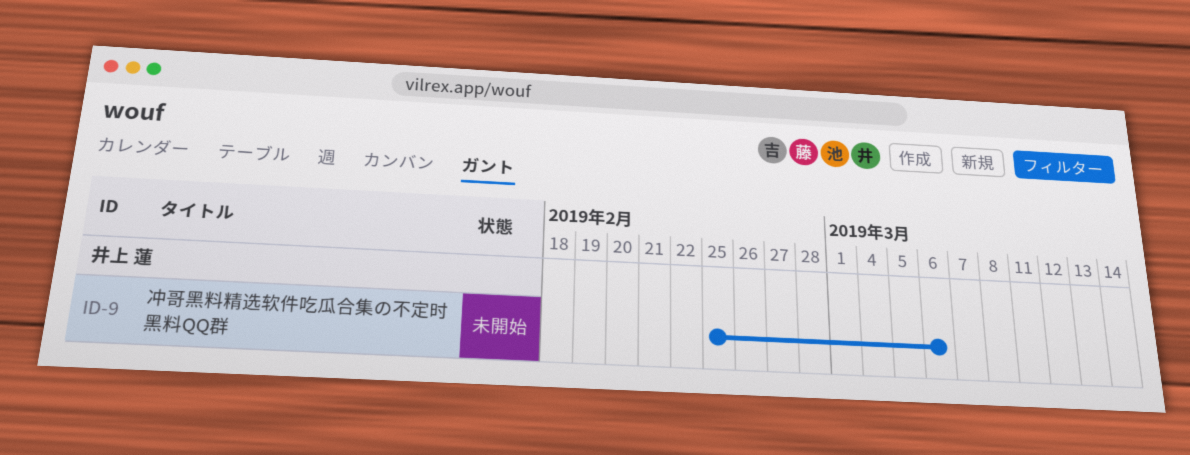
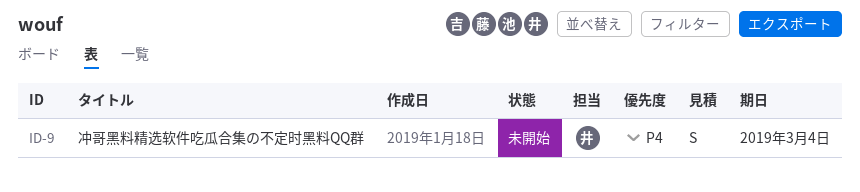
ID-9, due: Mar 6 -> Mar 4

